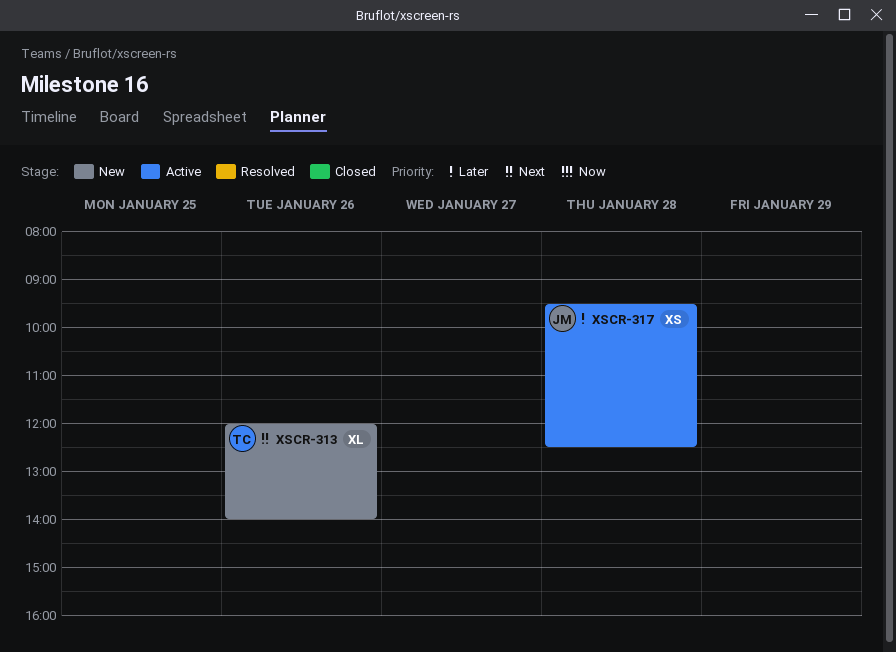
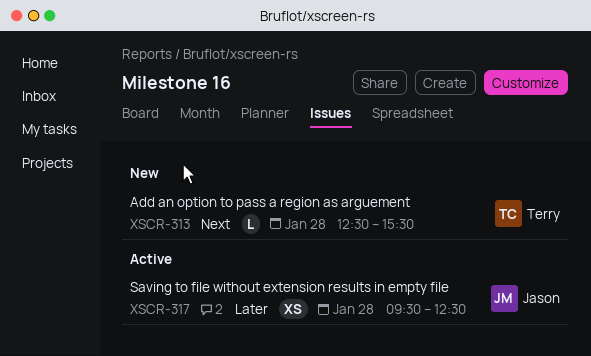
XSCR-313, estimate: XL -> L
XSCR-313, day: Jan 26 -> Jan 28
XSCR-313, begins: 12:00 -> 12:30
XSCR-313, ends: 14:00 -> 15:30

